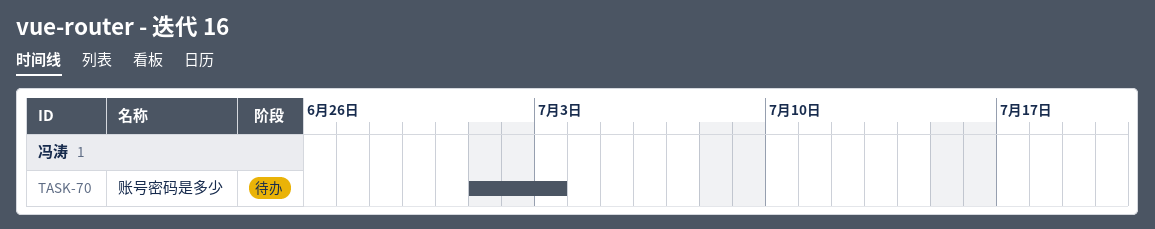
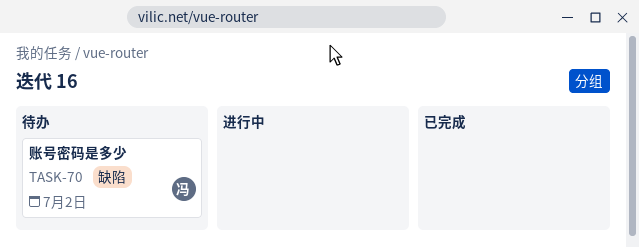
TASK-70, due: Jul 3 -> Jul 2

